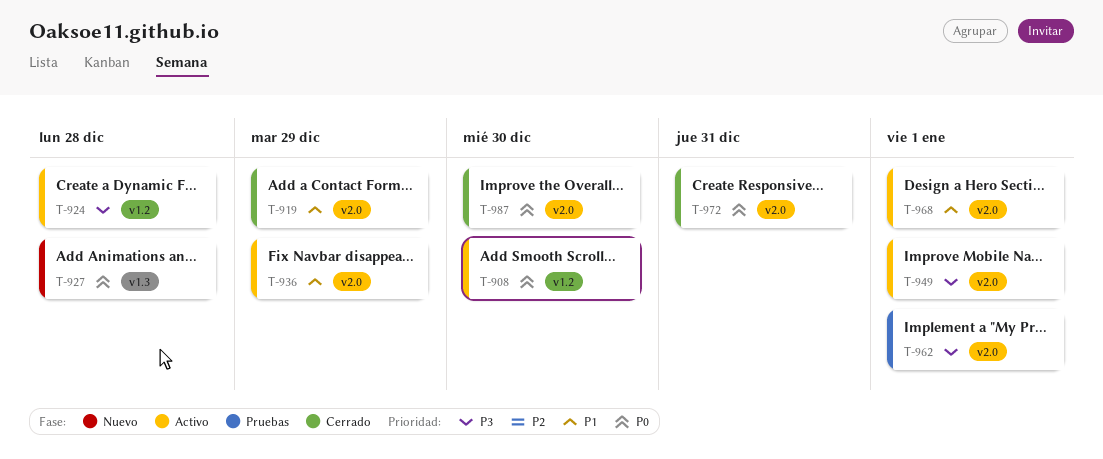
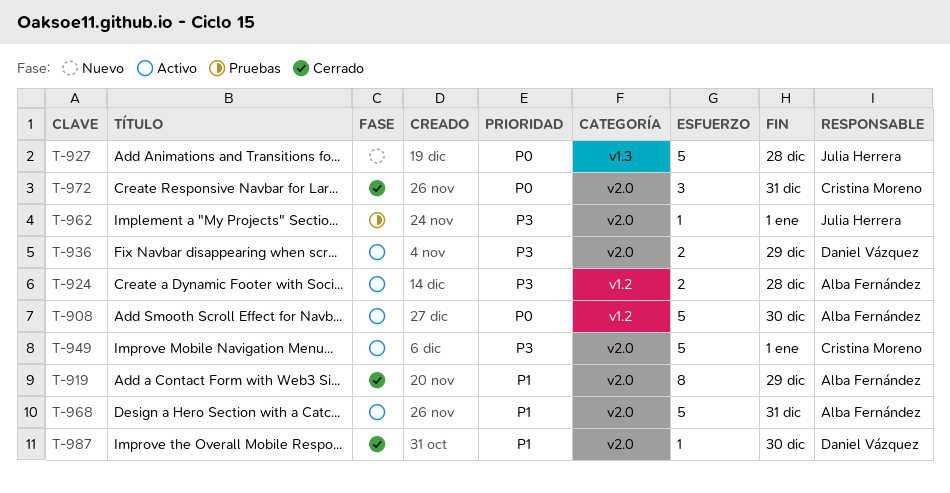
T-936, priority: P1 -> P3
T-968, due: Jan 1 -> Dec 31
T-987, priority: P0 -> P1

